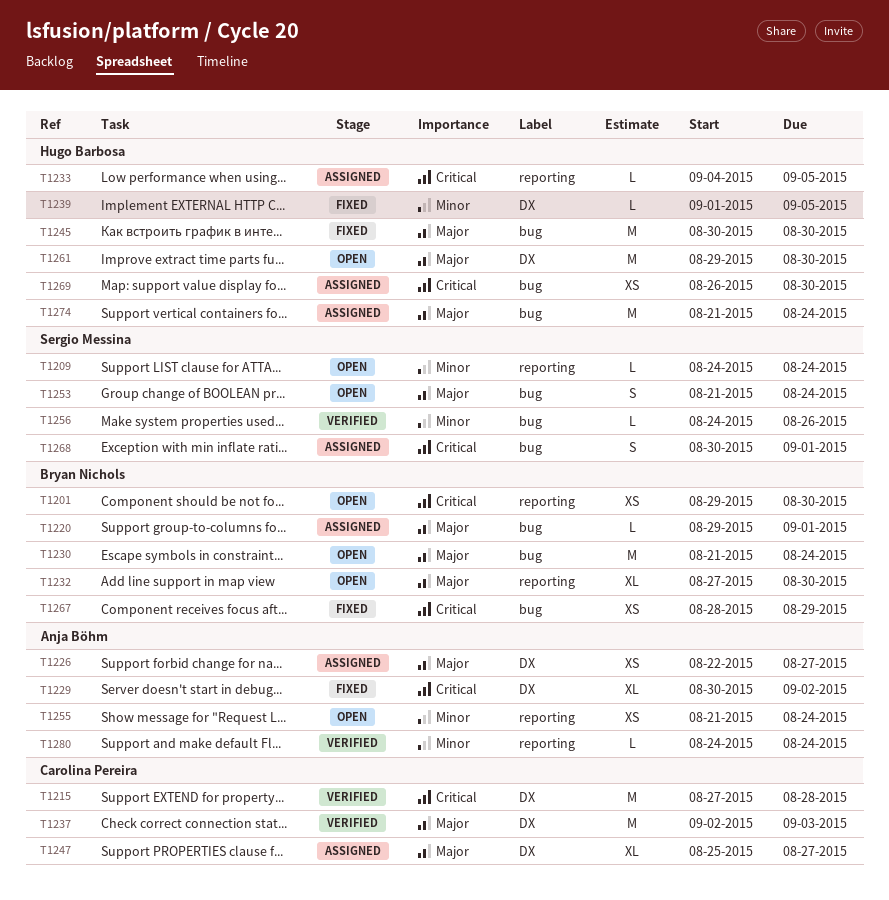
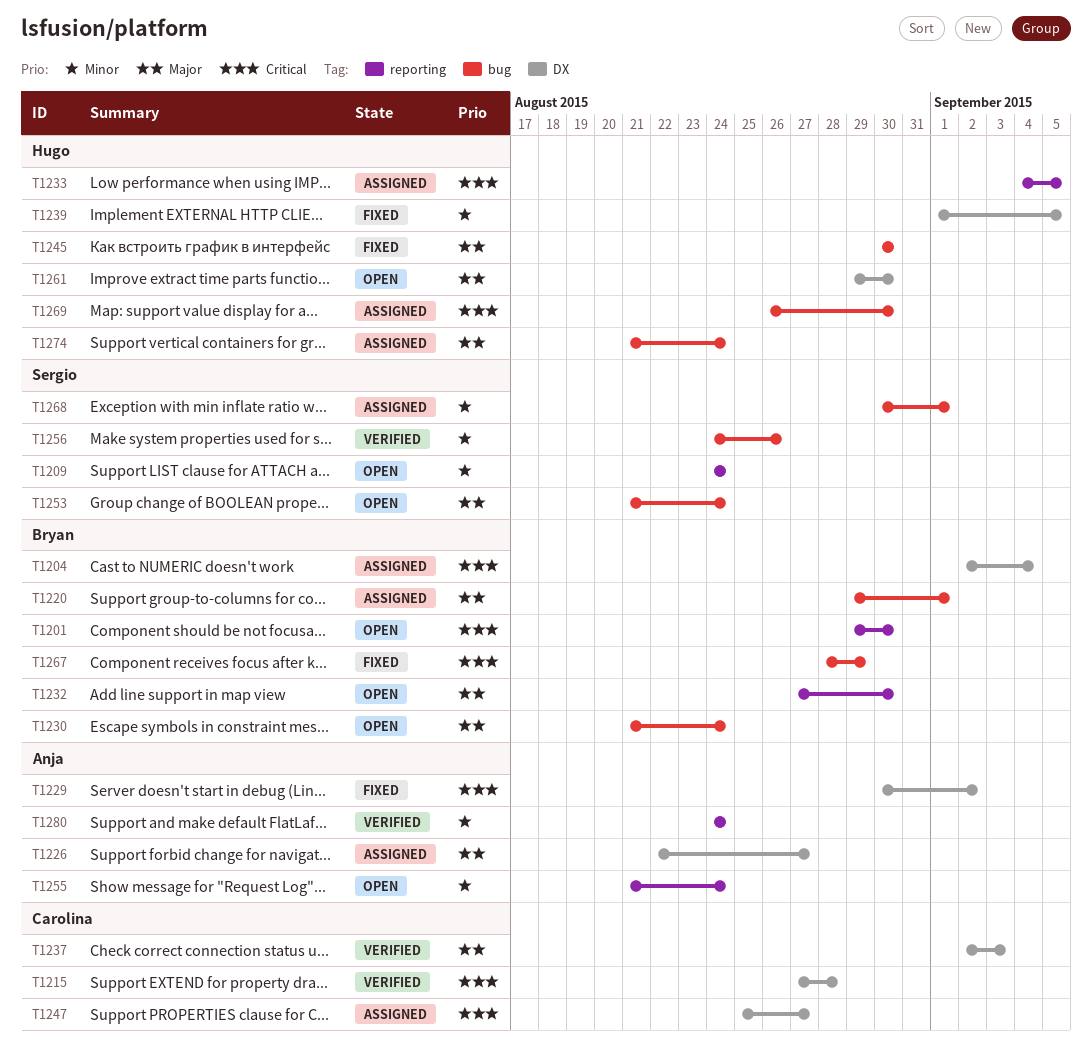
T1204: none -> present
T1247, priority: Major -> Critical
T1268, priority: Critical -> Minor

